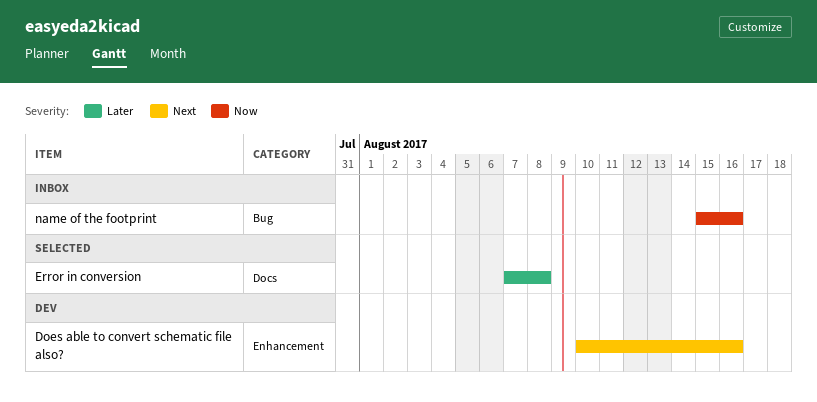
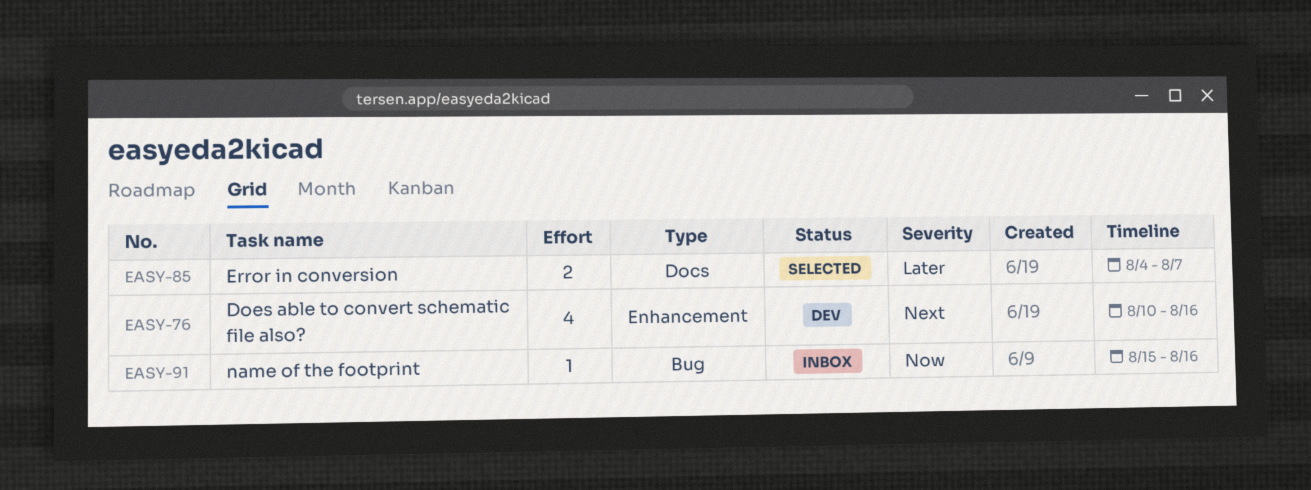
Error in conversion, start: Aug 7 -> Aug 4
Error in conversion, due: Aug 8 -> Aug 7

